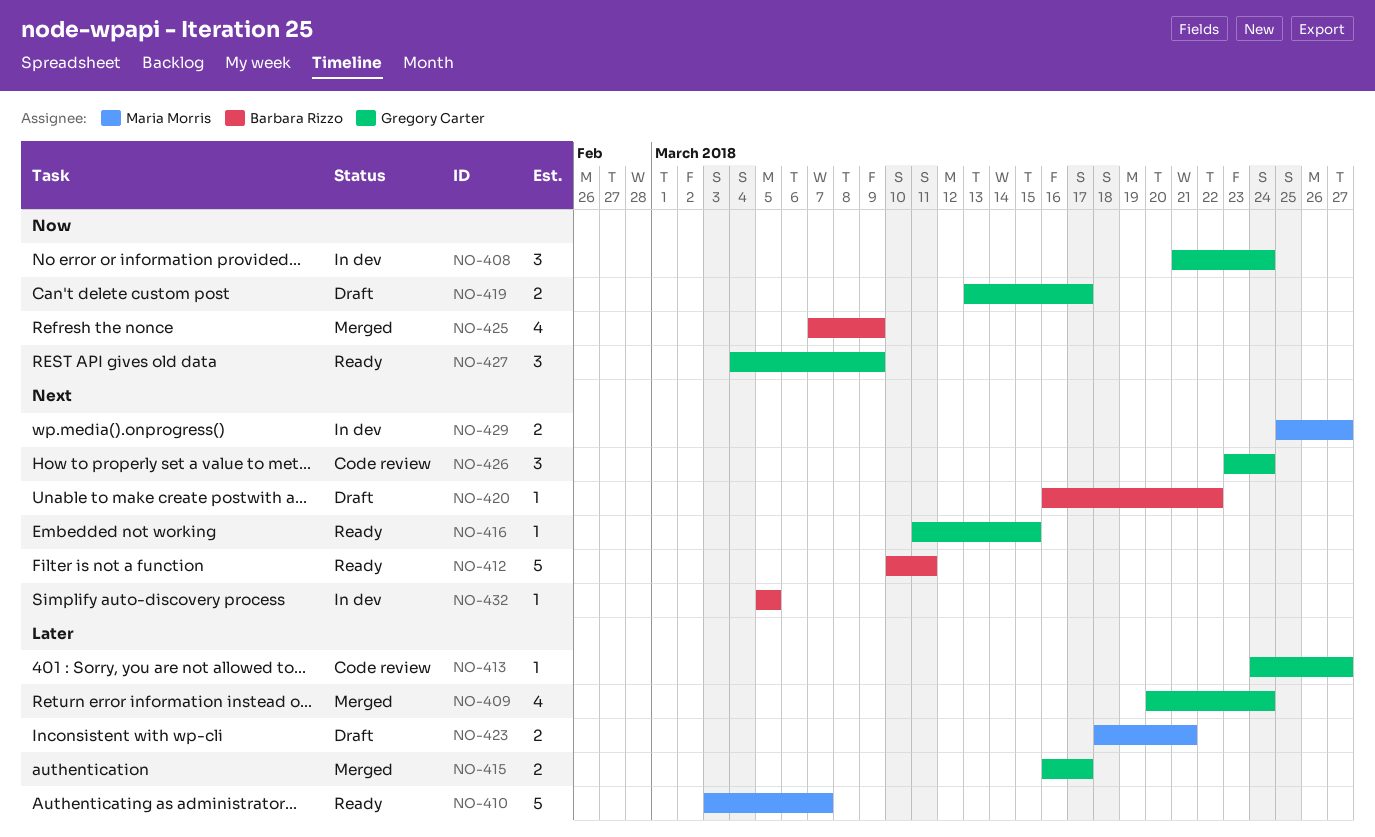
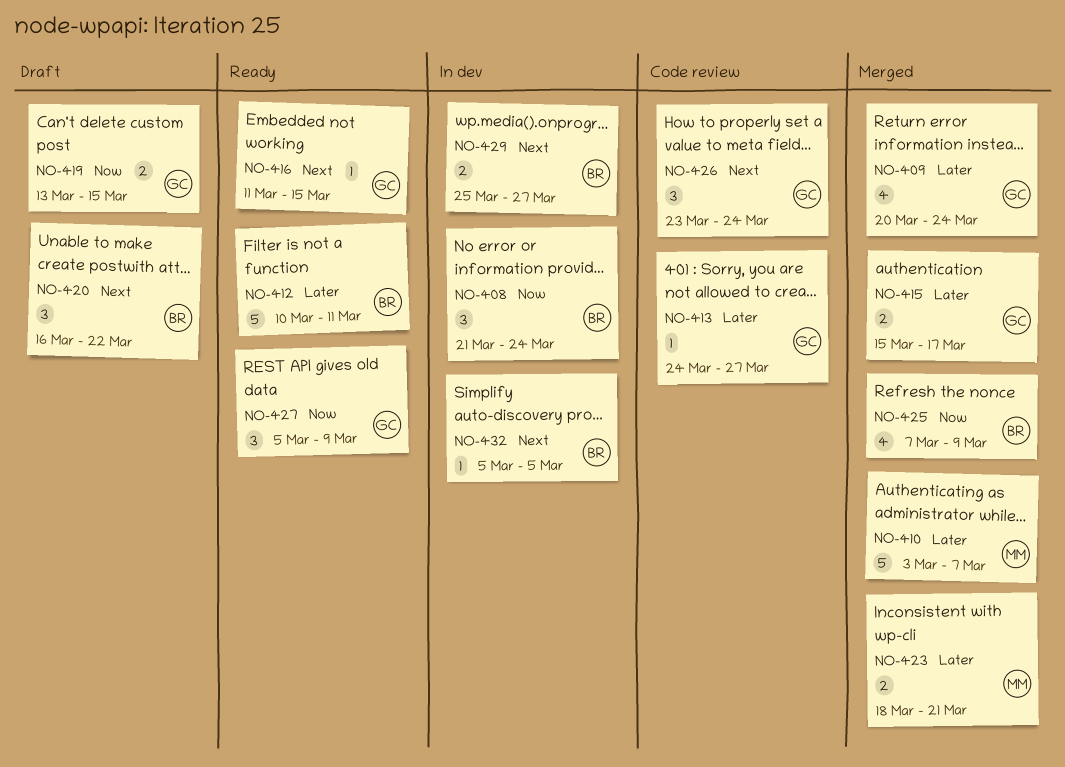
NO-408, owner: Gregory Carter -> Barbara Rizzo
NO-410, status: Ready -> Merged
NO-412, priority: Next -> Later
NO-415, start: Mar 16 -> Mar 15
NO-419, due: Mar 17 -> Mar 15
NO-420, estimate: 1 -> 3
NO-423, status: Draft -> Merged
NO-427, start: Mar 4 -> Mar 5
NO-429, owner: Maria Morris -> Barbara Rizzo

